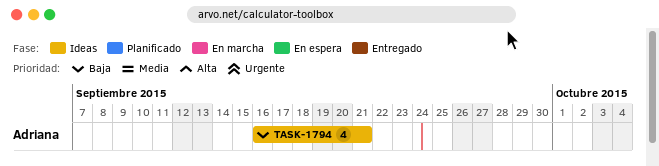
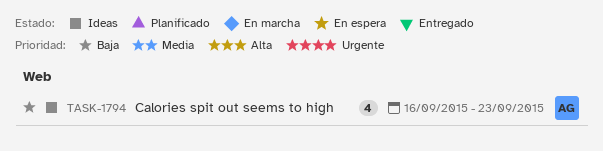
TASK-1794, due: Sep 21 -> Sep 23

